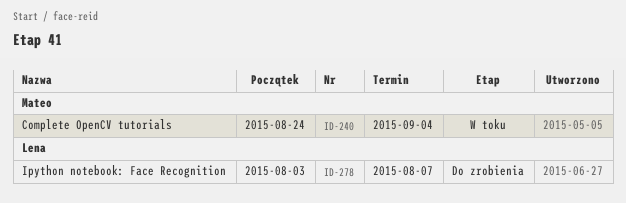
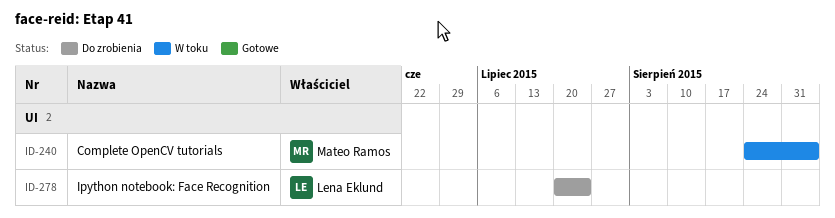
ID-278, start: Aug 3 -> Jul 20
ID-278, due: Aug 7 -> Jul 24

